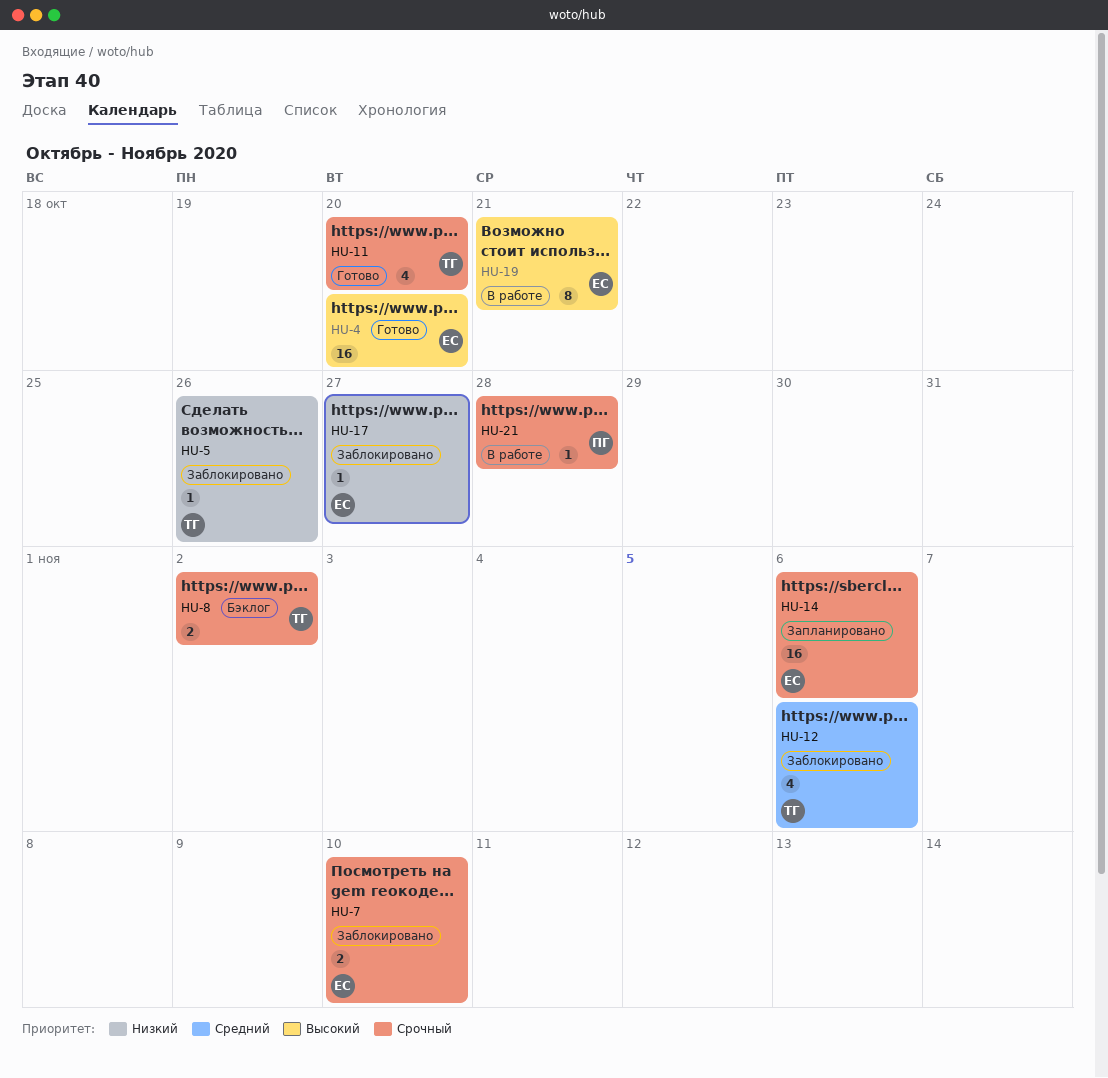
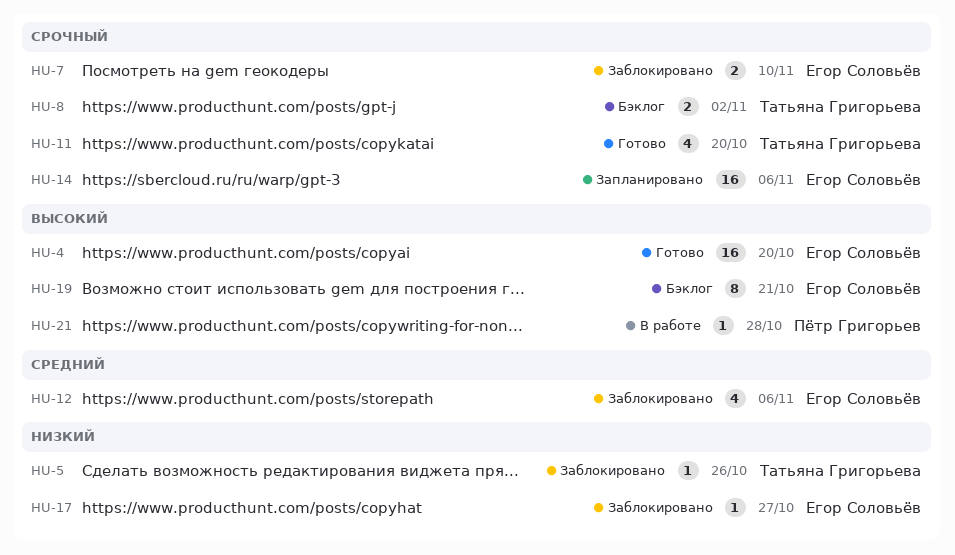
HU-12, owner: Татьяна Григорьева -> Егор Соловьёв
HU-19, status: В работе -> Бэклог
HU-21, priority: Срочный -> Высокий

